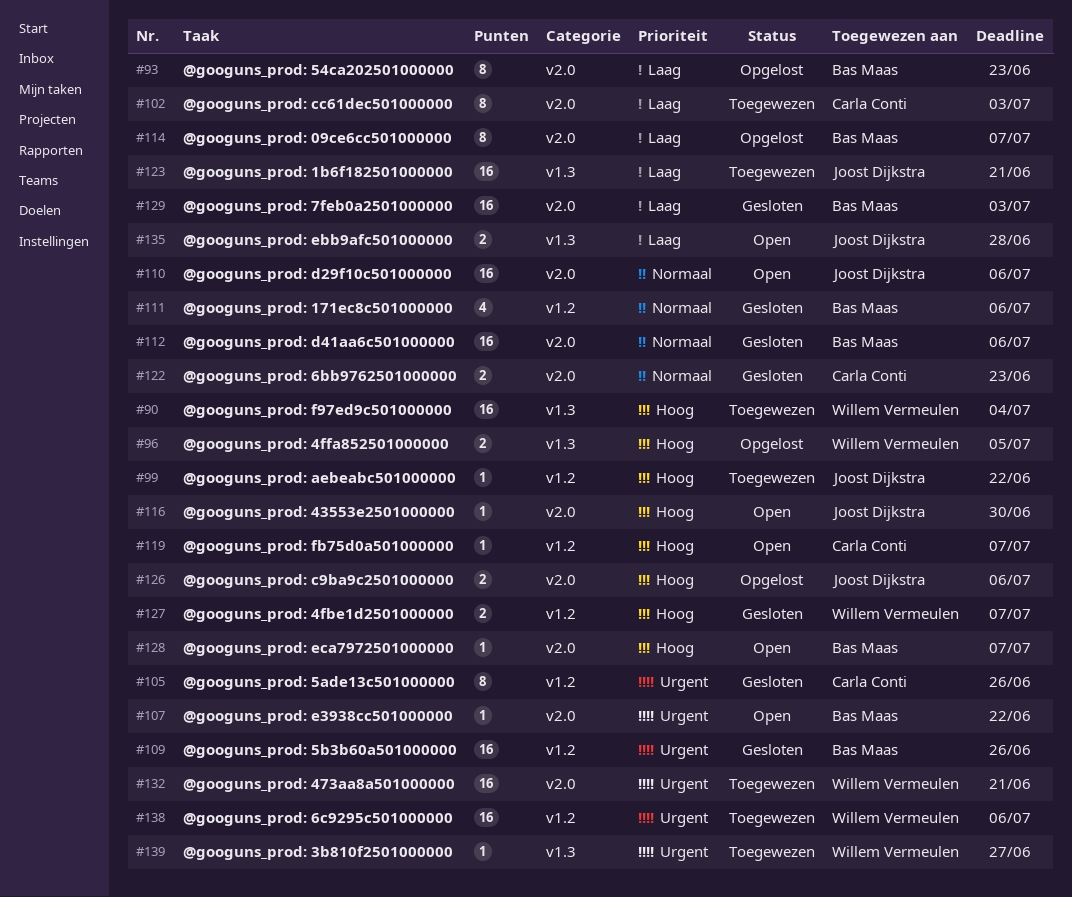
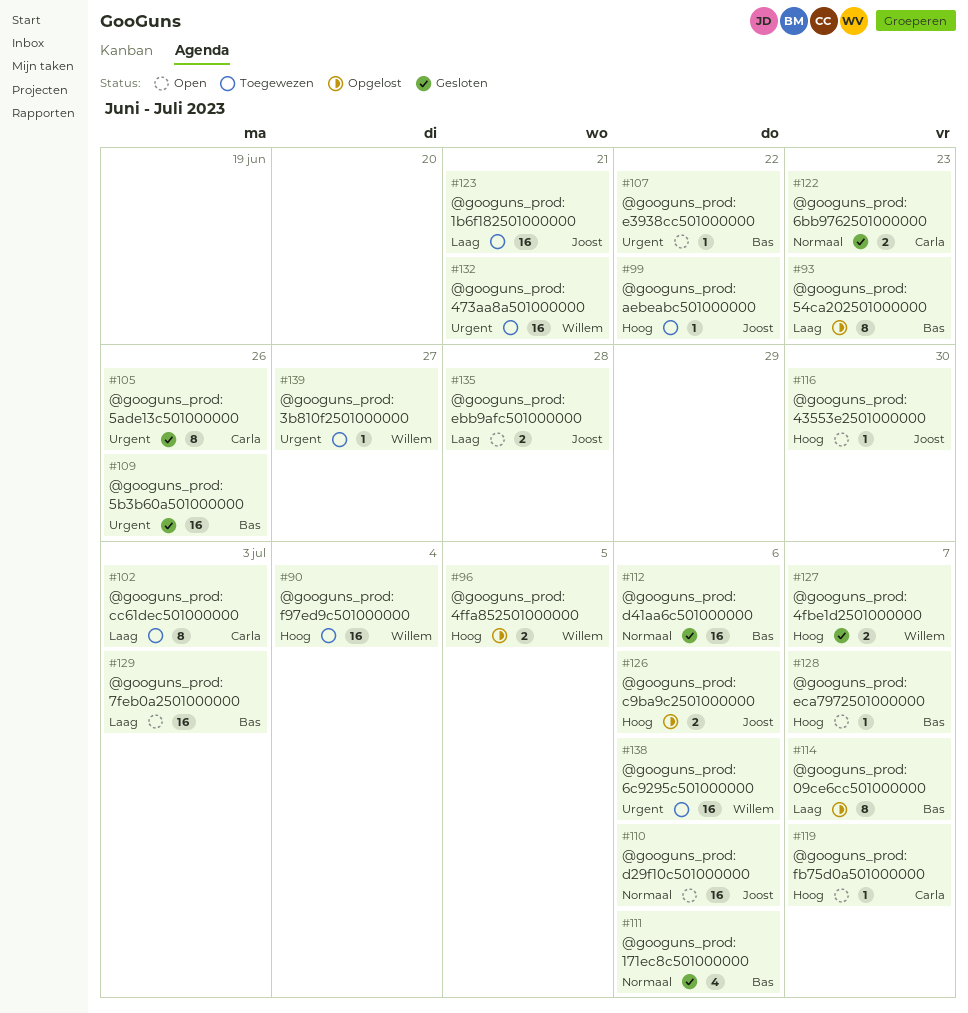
#129, status: Gesloten -> Open

